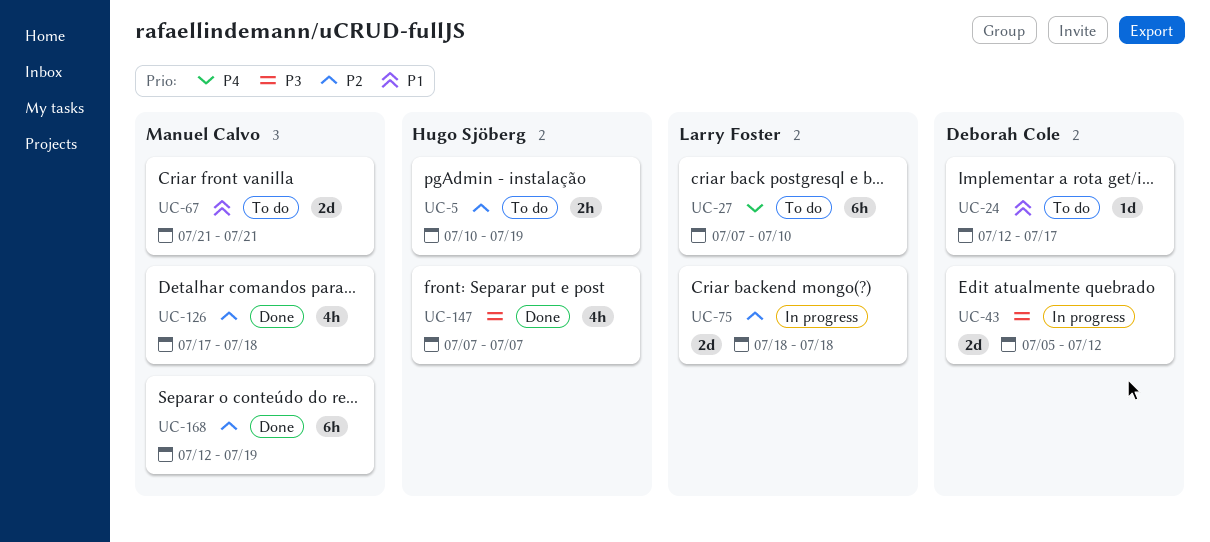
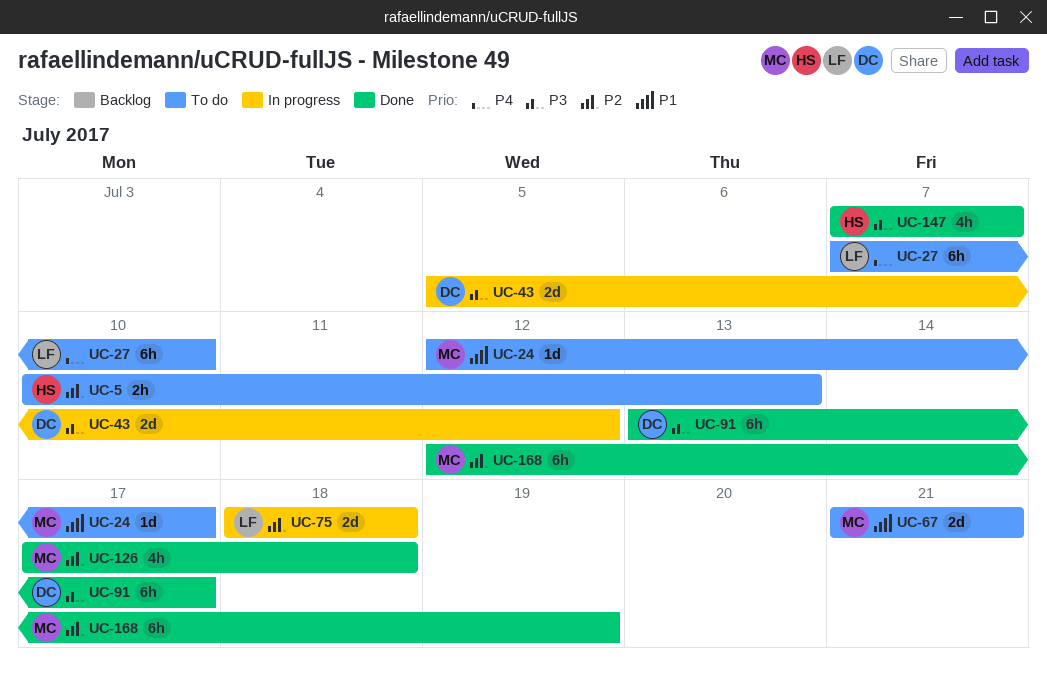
UC-5, due: Jul 19 -> Jul 13
UC-24, owner: Deborah Cole -> Manuel Calvo
UC-91: none -> present

